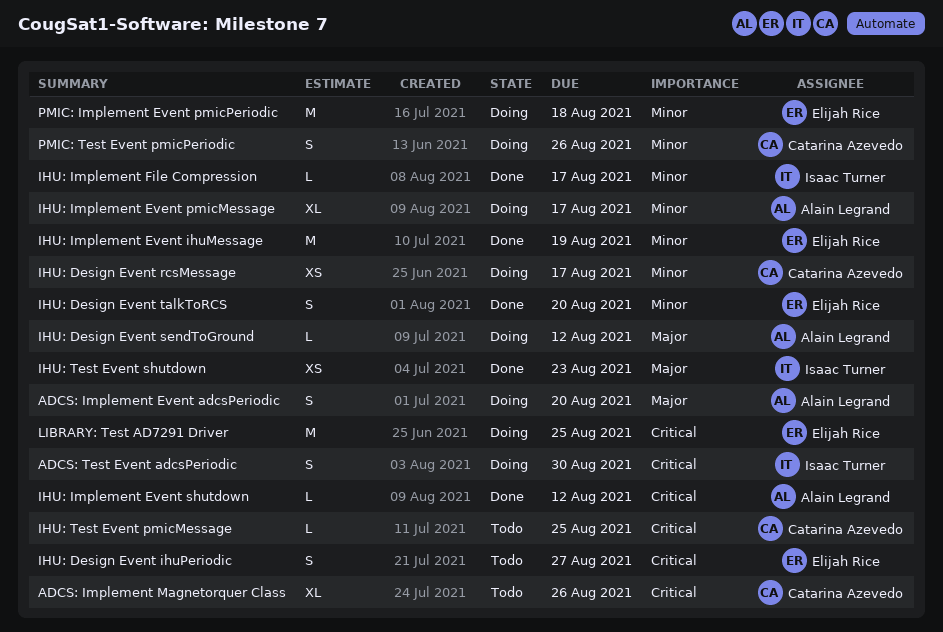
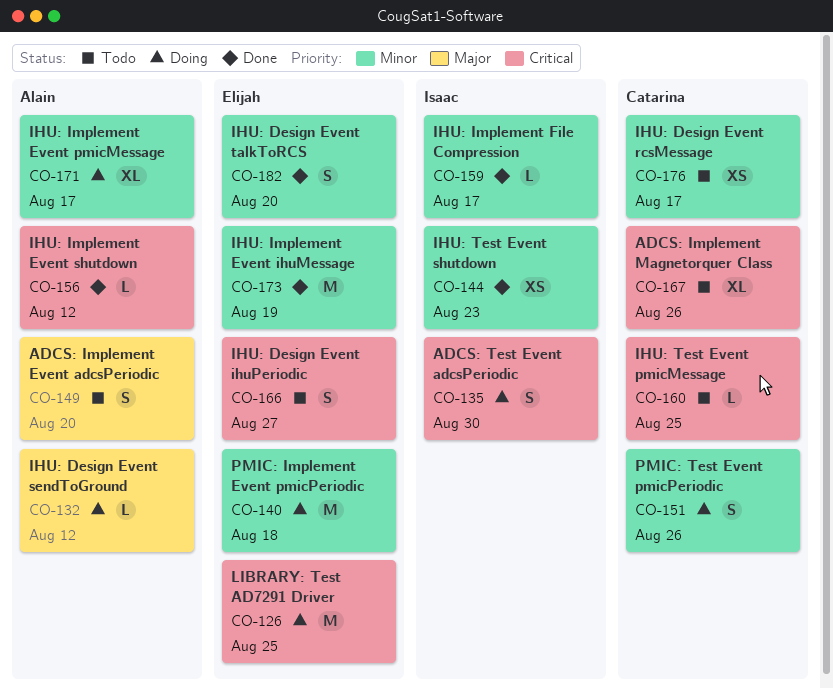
ADCS: Implement Event adcsPeriodic, status: Doing -> Todo
IHU: Design Event rcsMessage, status: Doing -> Todo
IHU: Test Event shutdown, priority: Major -> Minor

